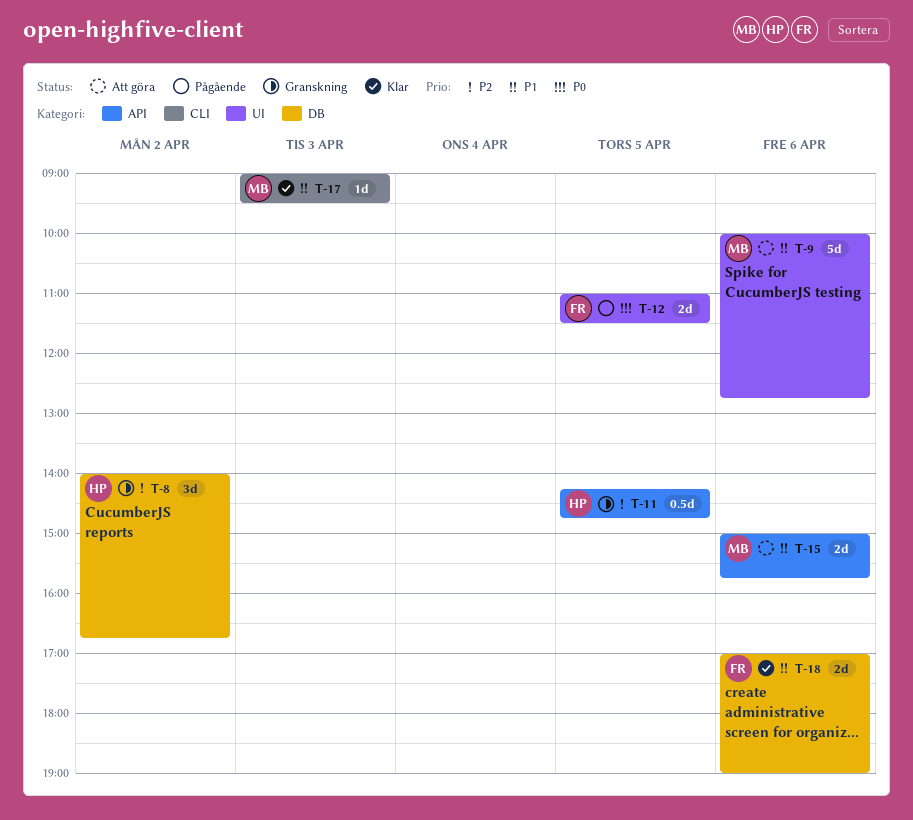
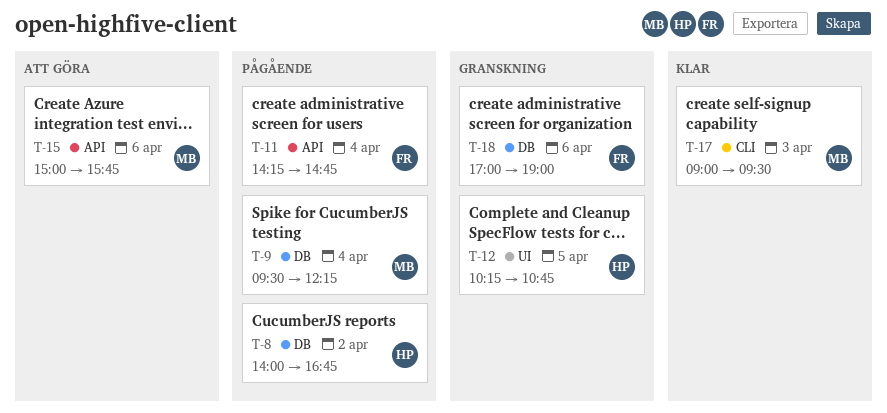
T-8, status: Granskning -> Pågående
T-9, status: Att göra -> Pågående
T-9, label: UI -> DB
T-9, day: Apr 6 -> Apr 4
T-9, begins: 10:00 -> 09:30
T-9, ends: 12:45 -> 12:15
T-11, status: Granskning -> Pågående
T-11, owner: HP -> FR
T-11, day: Apr 5 -> Apr 4
T-12, status: Pågående -> Granskning
T-12, owner: FR -> HP
T-12, begins: 11:00 -> 10:15
T-12, ends: 11:30 -> 10:45
T-18, status: Klar -> Granskning

